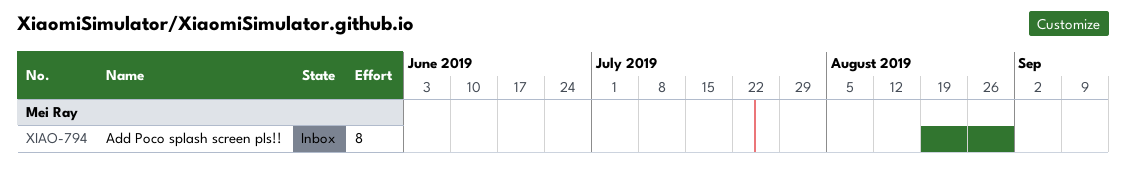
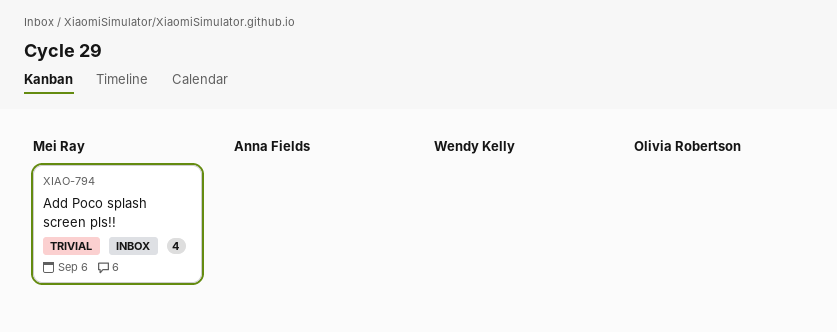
XIAO-794, estimate: 8 -> 4
XIAO-794, due: Aug 30 -> Sep 6

